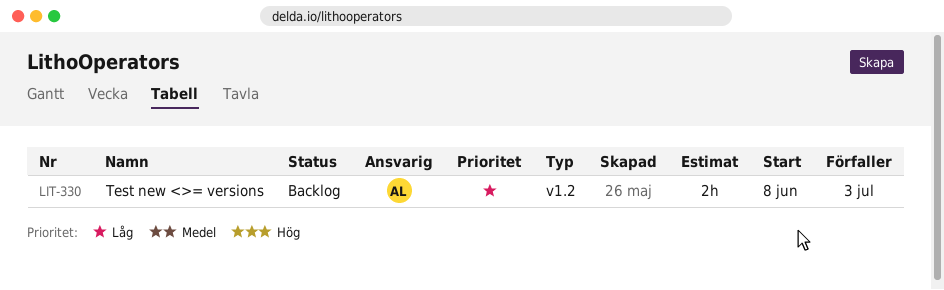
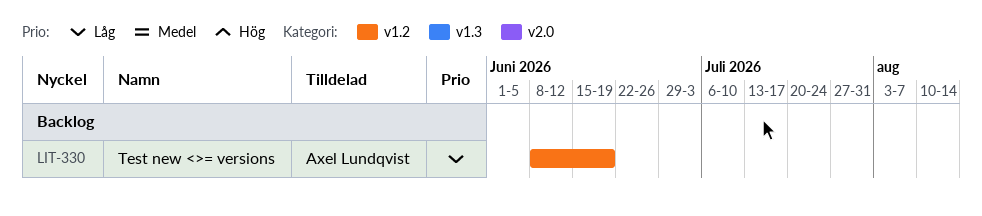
LIT-330, due: Jul 3 -> Jun 19

